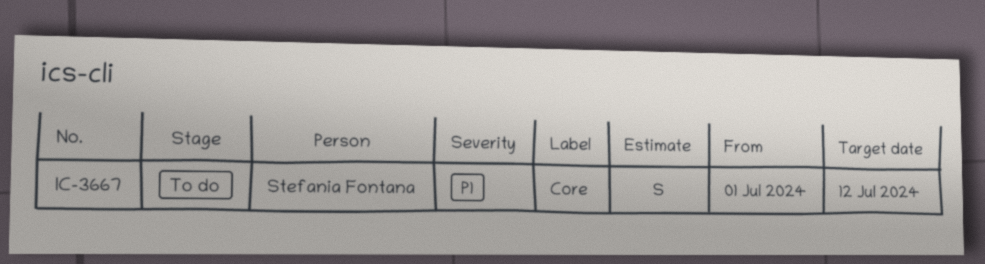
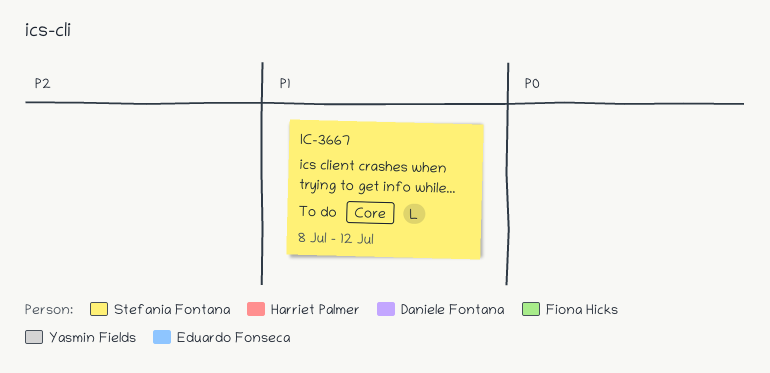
IC-3667, estimate: S -> L
IC-3667, start: Jul 1 -> Jul 8

